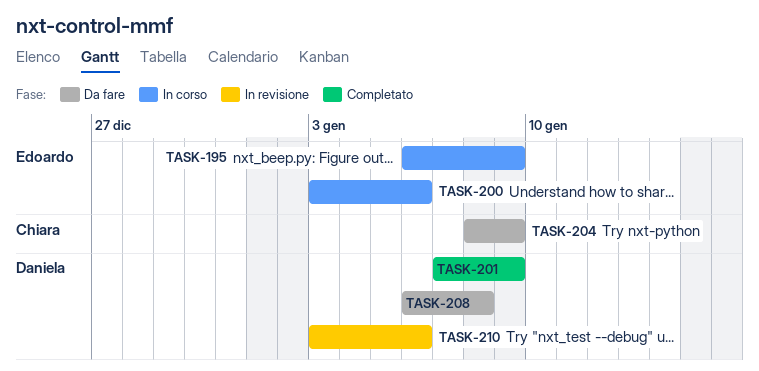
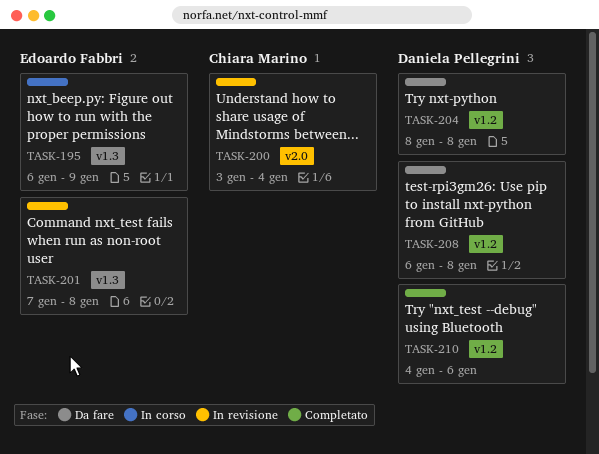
TASK-200, status: In corso -> In revisione
TASK-200, owner: Edoardo Fabbri -> Chiara Marino
TASK-200, due: Jan 6 -> Jan 4
TASK-201, status: Completato -> In revisione
TASK-201, owner: Daniela Pellegrini -> Edoardo Fabbri
TASK-201, due: Jan 9 -> Jan 8
TASK-204, owner: Chiara Marino -> Daniela Pellegrini
TASK-204, due: Jan 9 -> Jan 8
TASK-210, status: In revisione -> Completato
TASK-210, start: Jan 3 -> Jan 4

